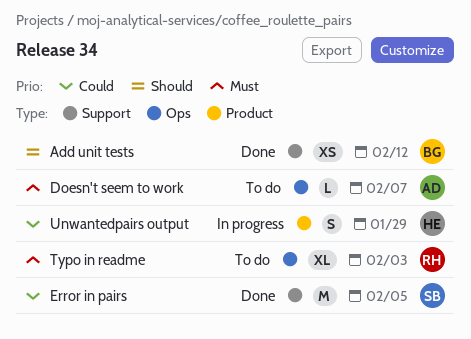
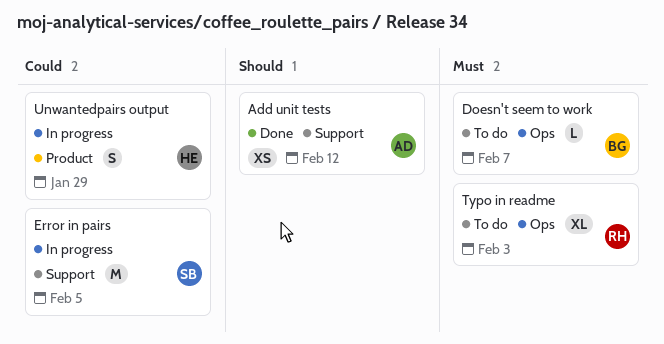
Add unit tests, owner: BG -> AD
Doesn't seem to work, owner: AD -> BG
Error in pairs, status: Done -> In progress

